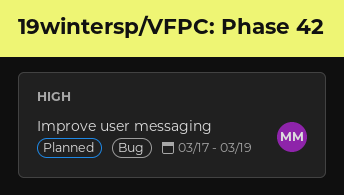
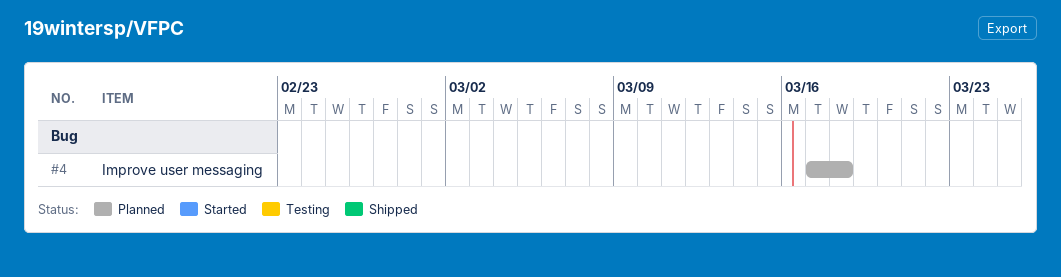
Improve user messaging, due: Mar 19 -> Mar 18

